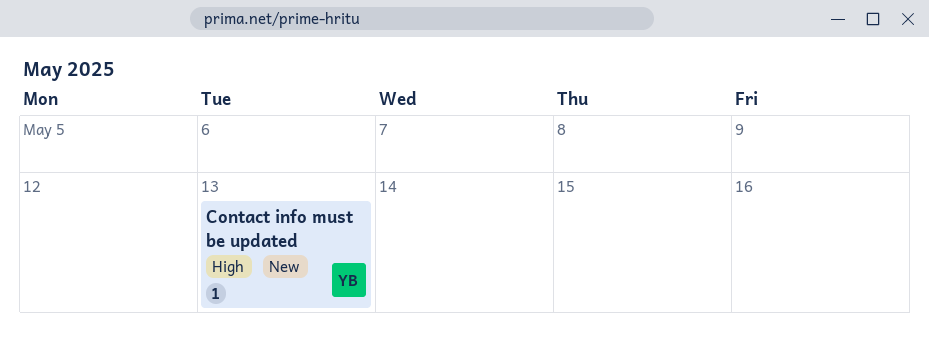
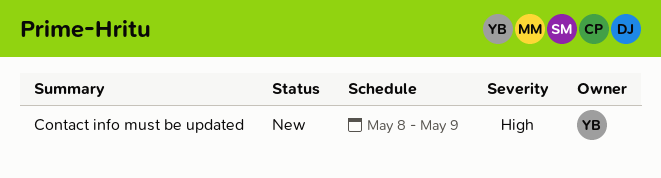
Contact info must be updated, due: May 13 -> May 9

